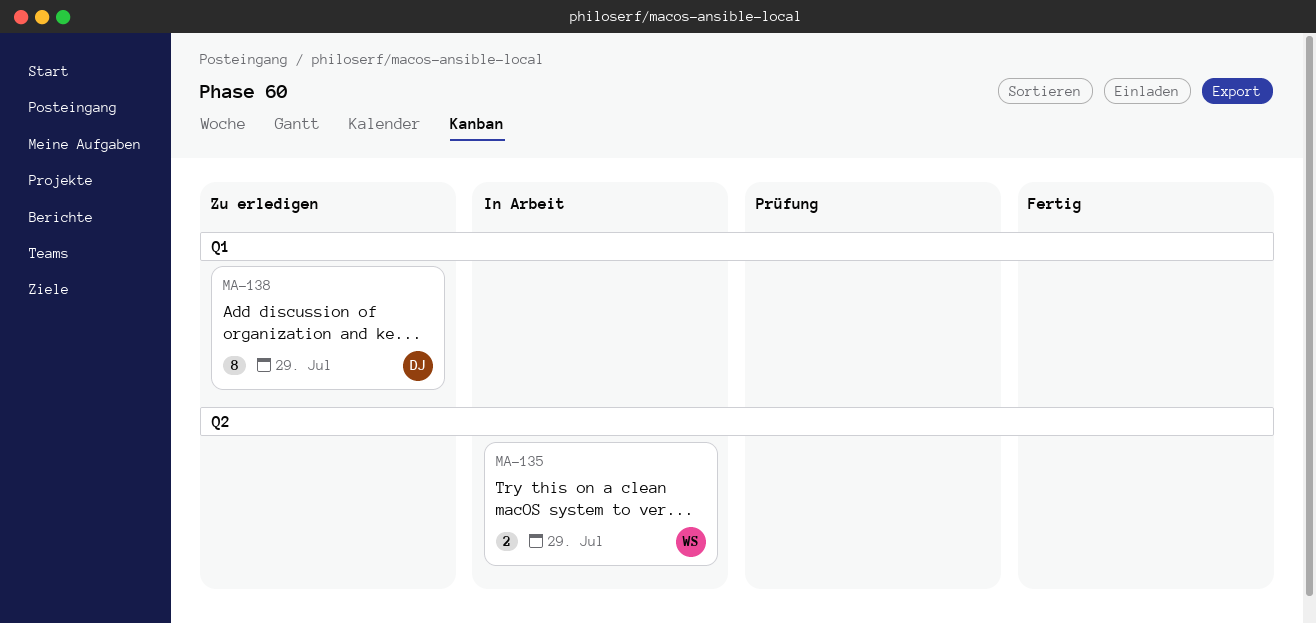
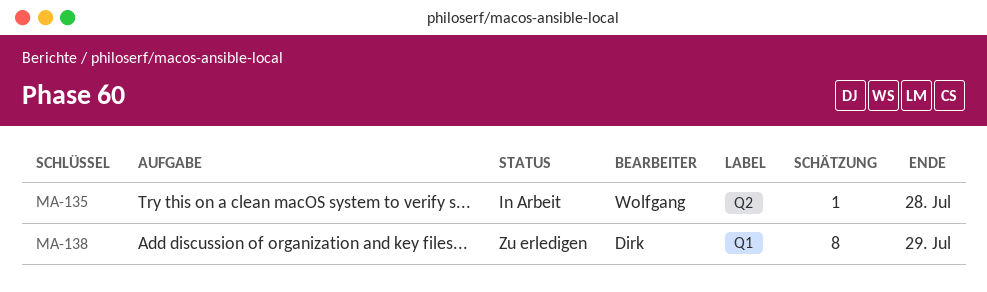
MA-135, estimate: 2 -> 1
MA-135, due: Jul 29 -> Jul 28

